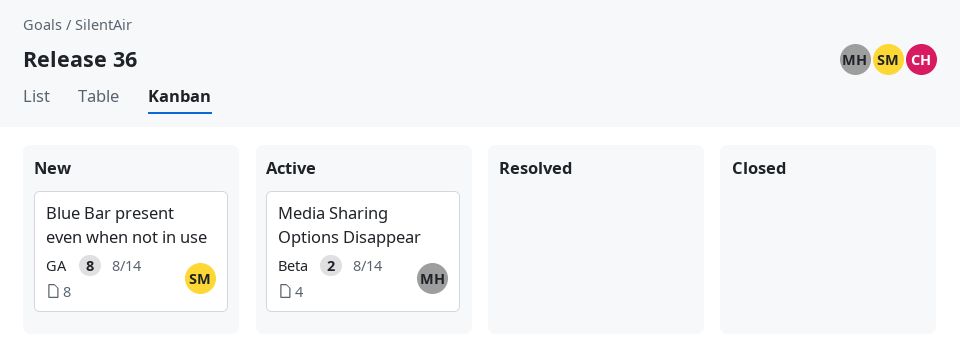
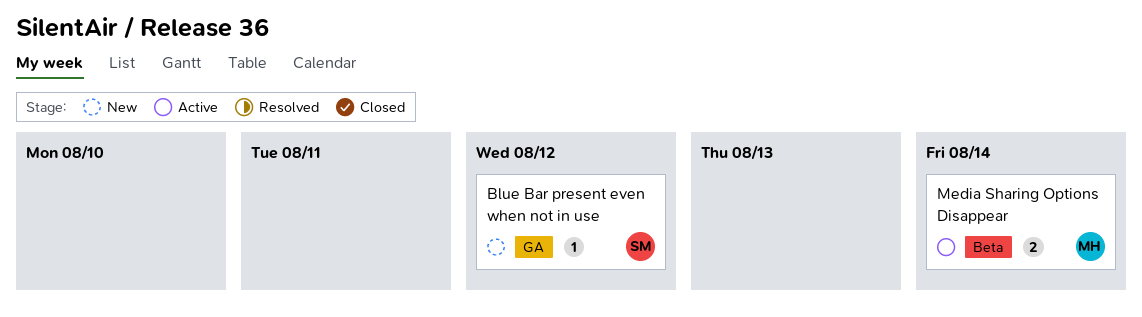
Blue Bar present even when not in use, estimate: 8 -> 1
Blue Bar present even when not in use, due: Aug 14 -> Aug 12

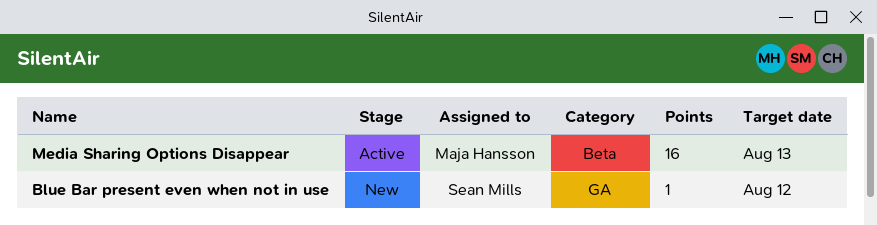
Media Sharing Options Disappear, estimate: 2 -> 16
Media Sharing Options Disappear, due: Aug 14 -> Aug 13

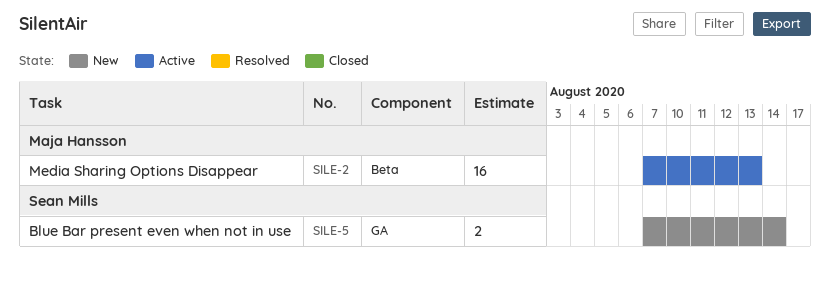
Blue Bar present even when not in use, estimate: 1 -> 2
Blue Bar present even when not in use, due: Aug 12 -> Aug 14

